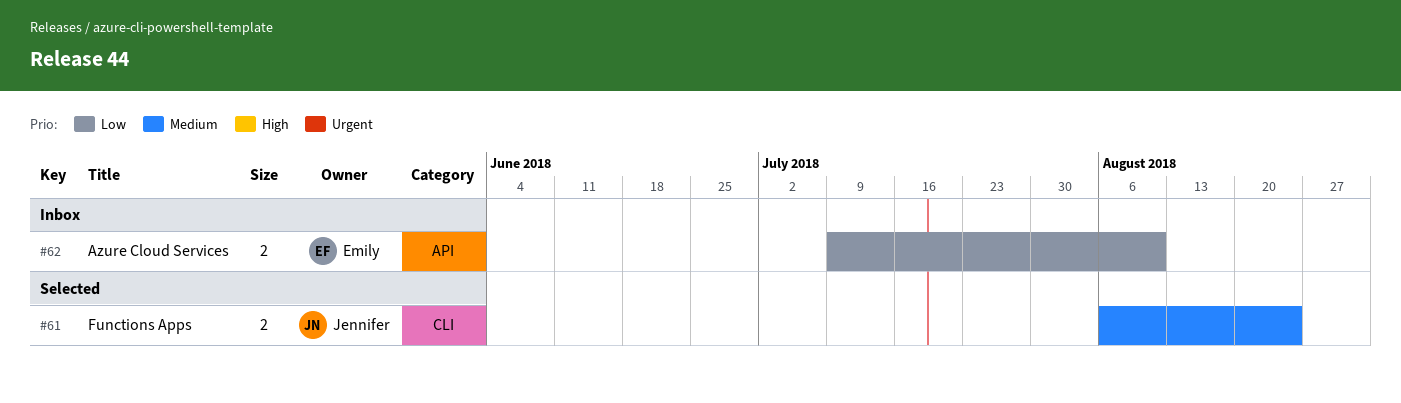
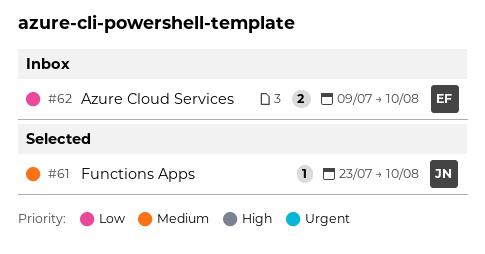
#61, estimate: 2 -> 1
#61, start: Aug 6 -> Jul 23
#61, due: Aug 24 -> Aug 10

